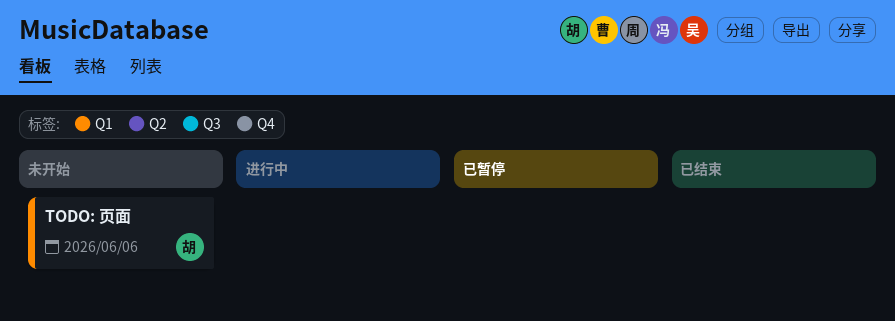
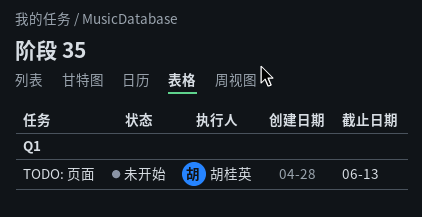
TODO: 页面, due: Jun 6 -> Jun 13

